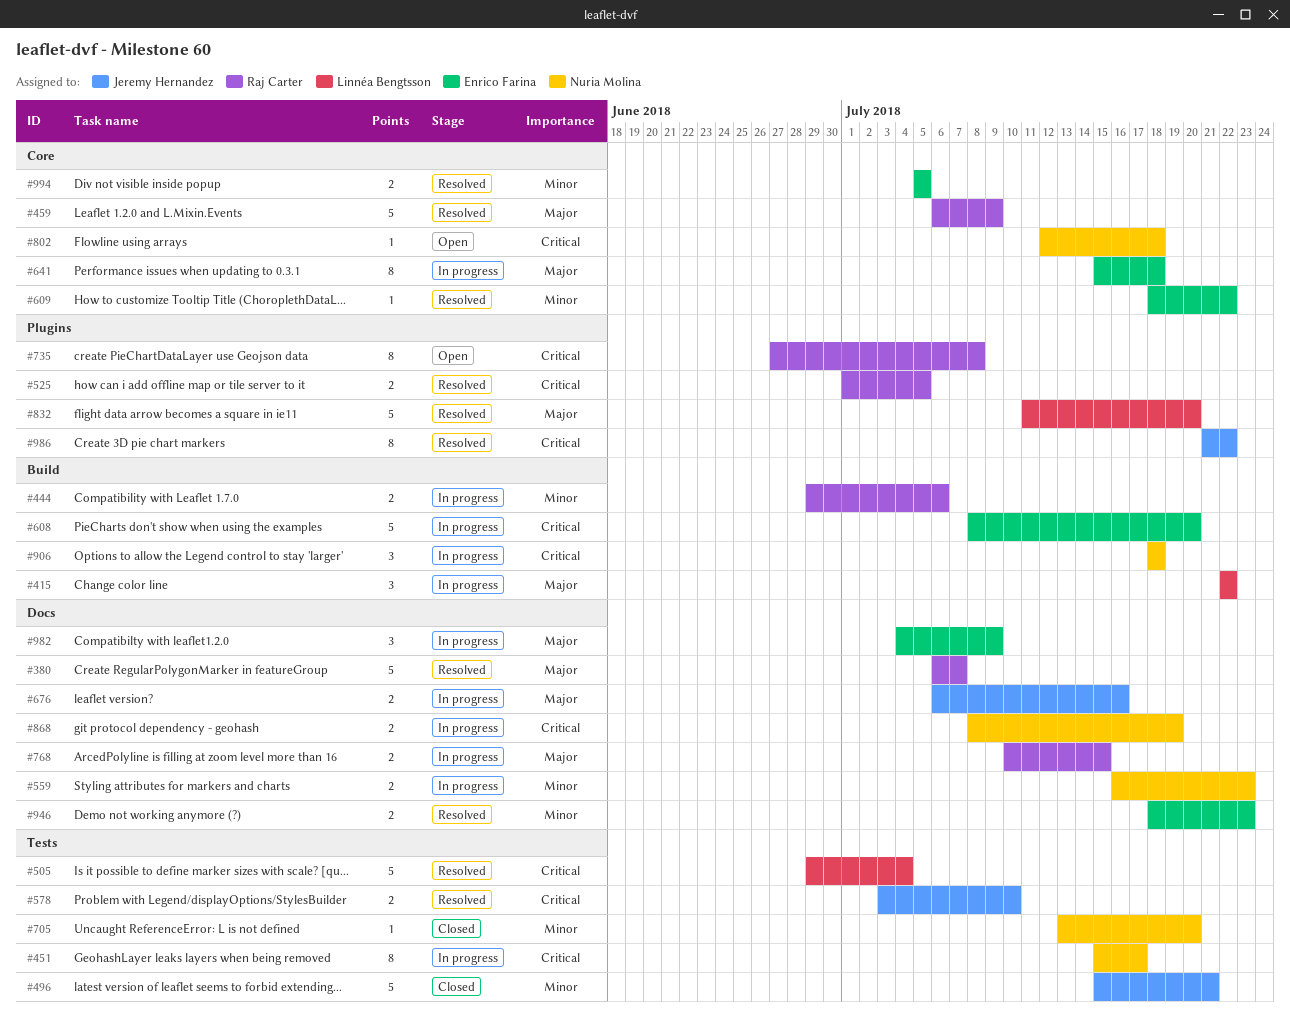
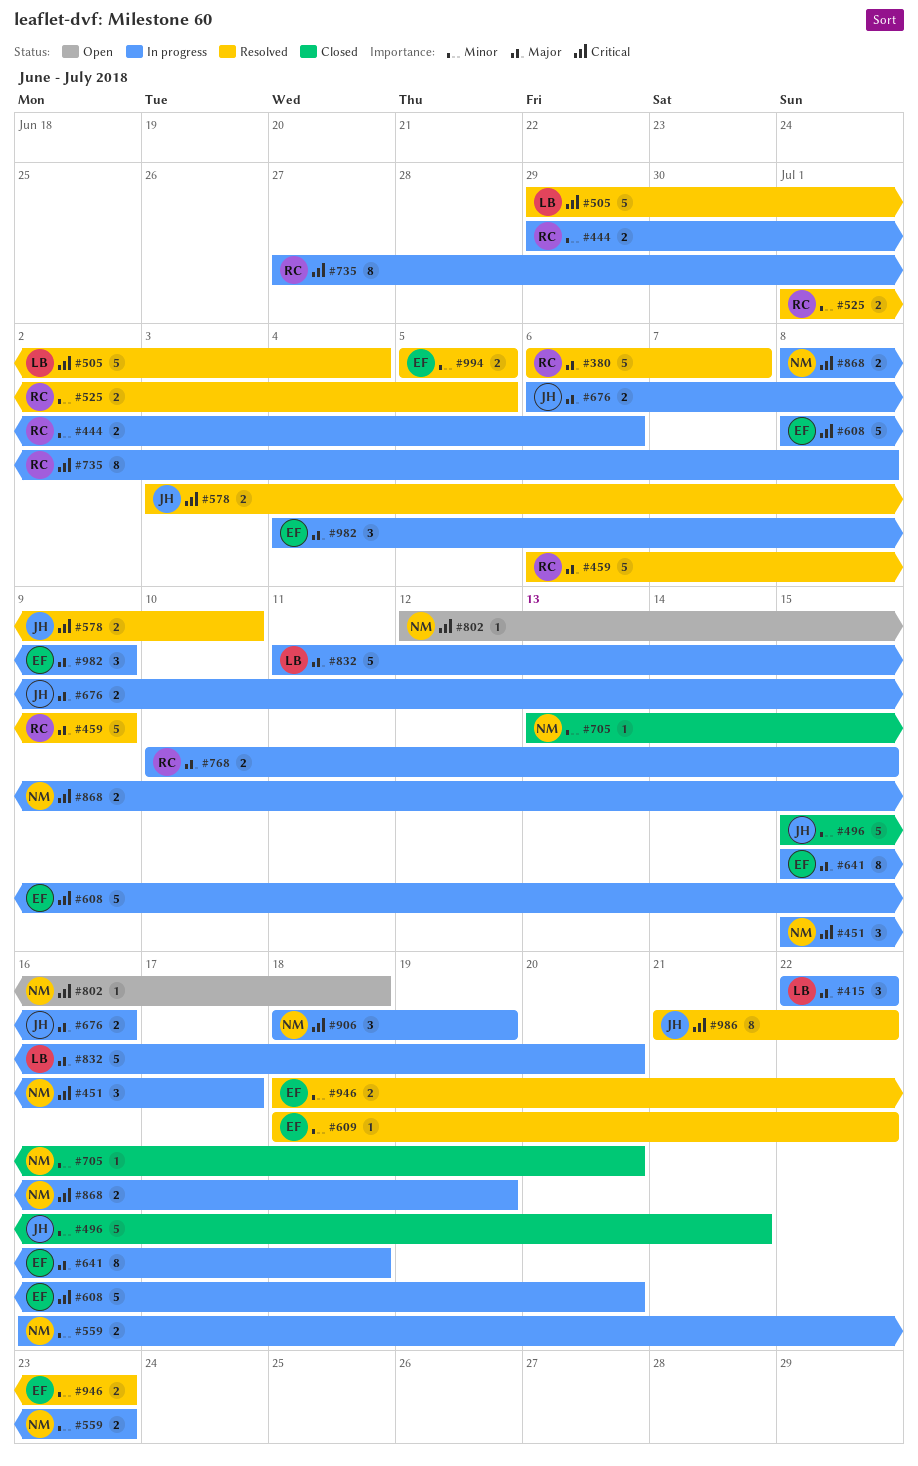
#451, estimate: 8 -> 3
#525, priority: Critical -> Minor
#735, status: Open -> In progress
#832, status: Resolved -> In progress
#906, due: Jul 18 -> Jul 19

